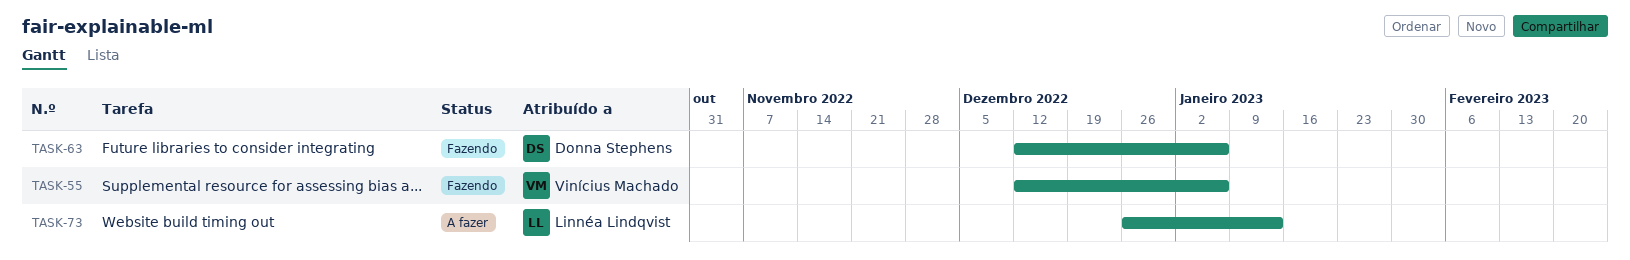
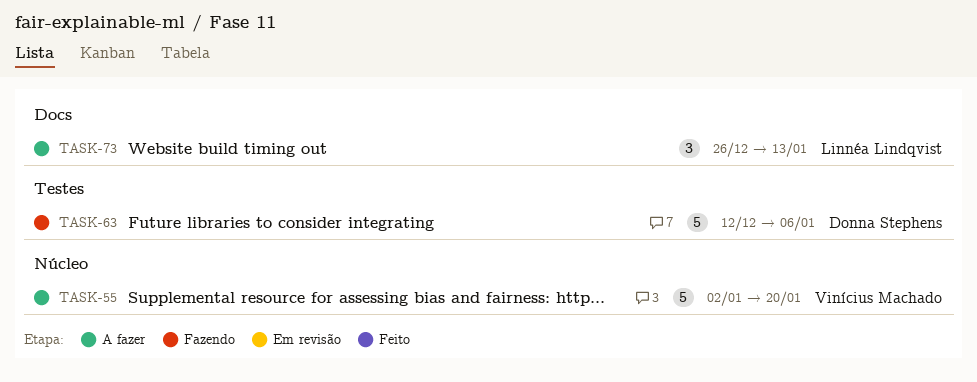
TASK-55, status: Fazendo -> A fazer
TASK-55, start: Dec 12 -> Jan 2
TASK-55, due: Jan 6 -> Jan 20

